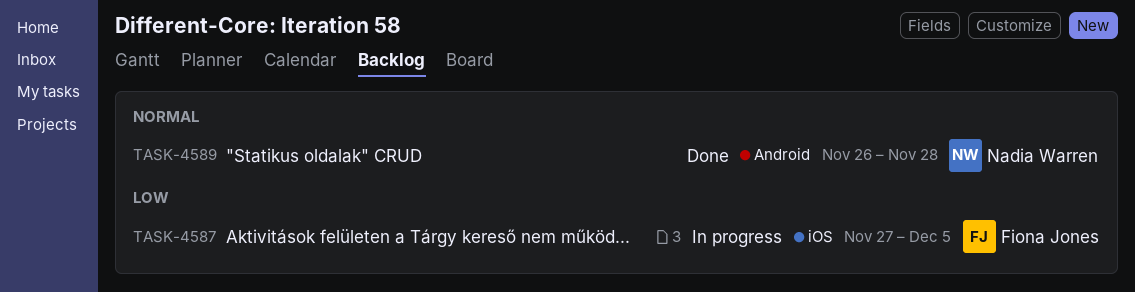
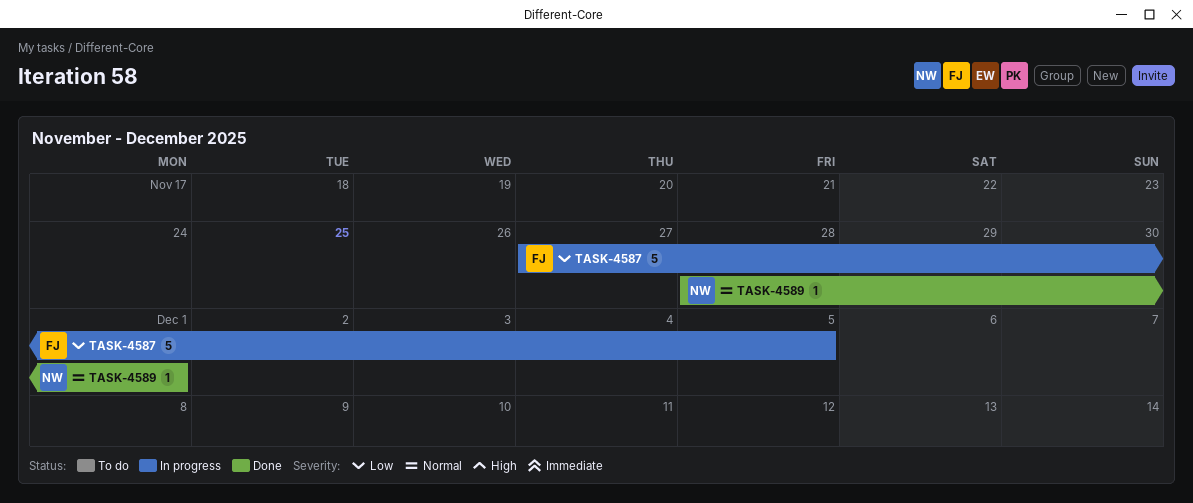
TASK-4589, start: Nov 26 -> Nov 28
TASK-4589, due: Nov 28 -> Dec 1

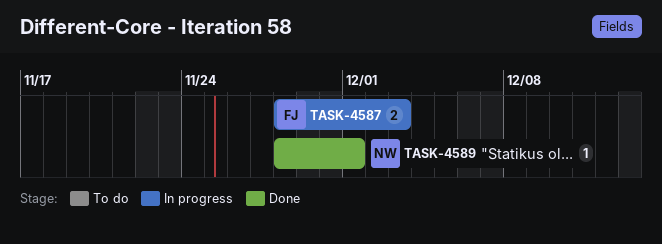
TASK-4587, estimate: 5 -> 2
TASK-4587, start: Nov 27 -> Nov 28
TASK-4587, due: Dec 5 -> Dec 3

